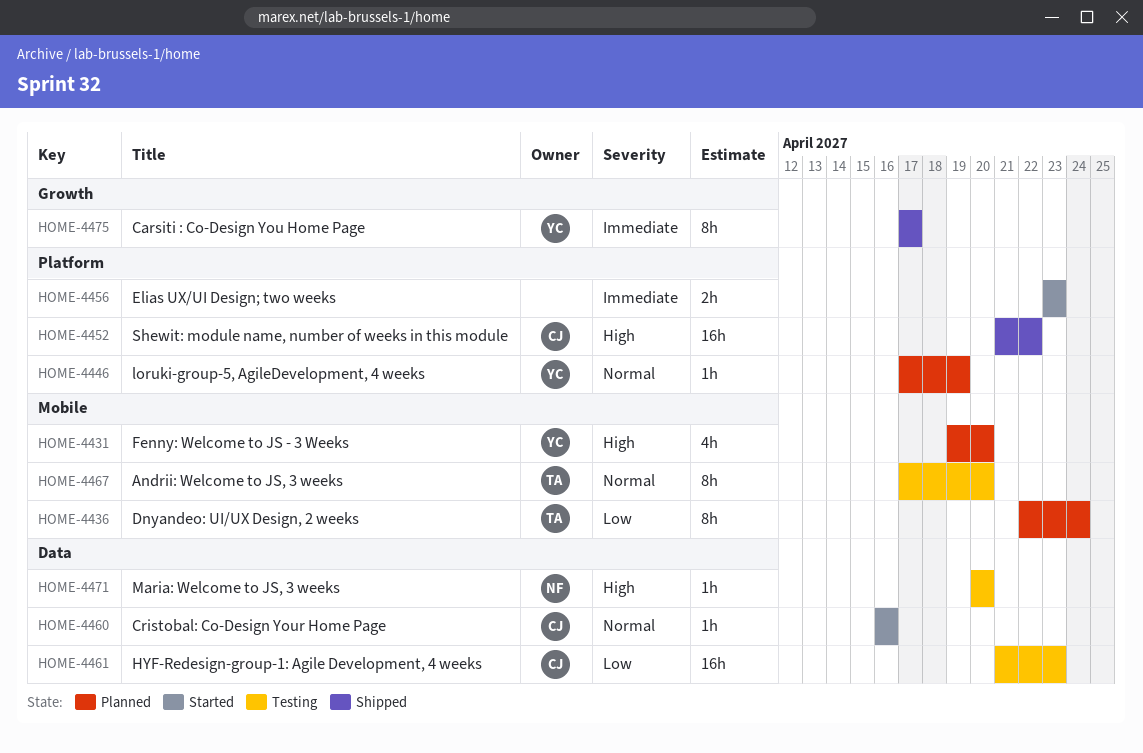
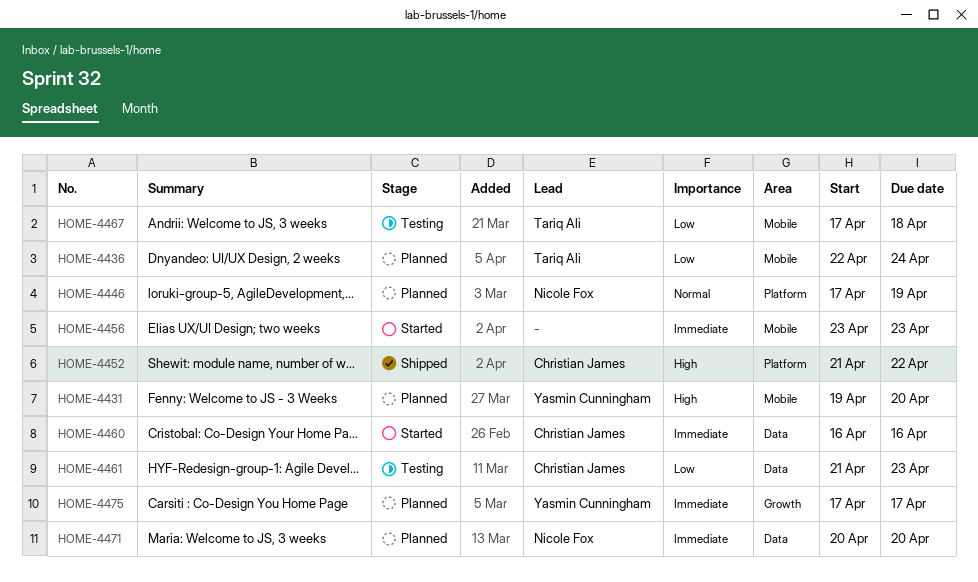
HOME-4446, owner: Yasmin Cunningham -> Nicole Fox
HOME-4456, label: Platform -> Mobile
HOME-4460, priority: Normal -> Immediate
HOME-4467, priority: Normal -> Low
HOME-4467, due: Apr 20 -> Apr 18
HOME-4471, status: Testing -> Planned
HOME-4471, priority: High -> Immediate
HOME-4475, status: Shipped -> Planned

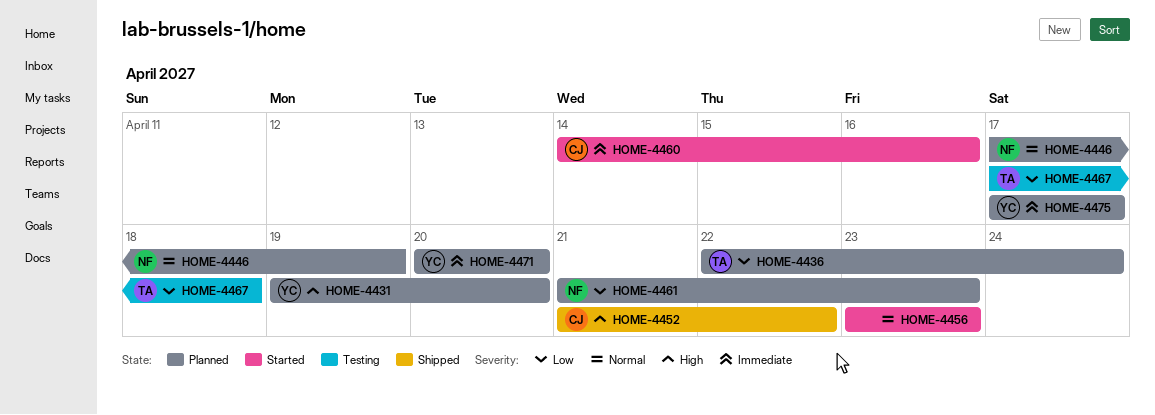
HOME-4456, priority: Immediate -> Normal
HOME-4460, start: Apr 16 -> Apr 14
HOME-4461, status: Testing -> Planned
HOME-4461, owner: Christian James -> Nicole Fox
HOME-4471, owner: Nicole Fox -> Yasmin Cunningham

